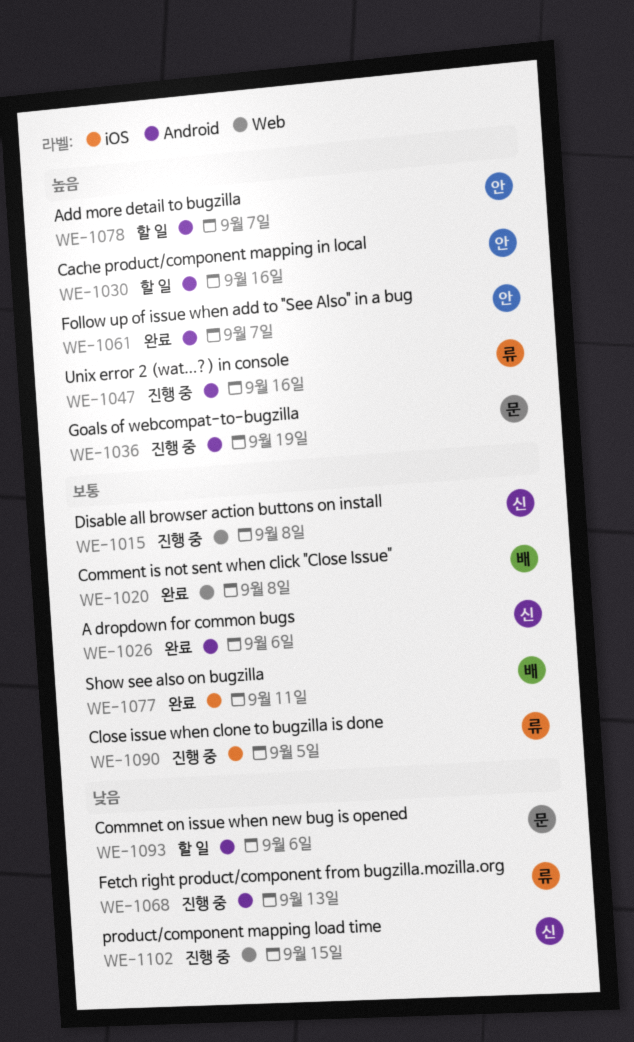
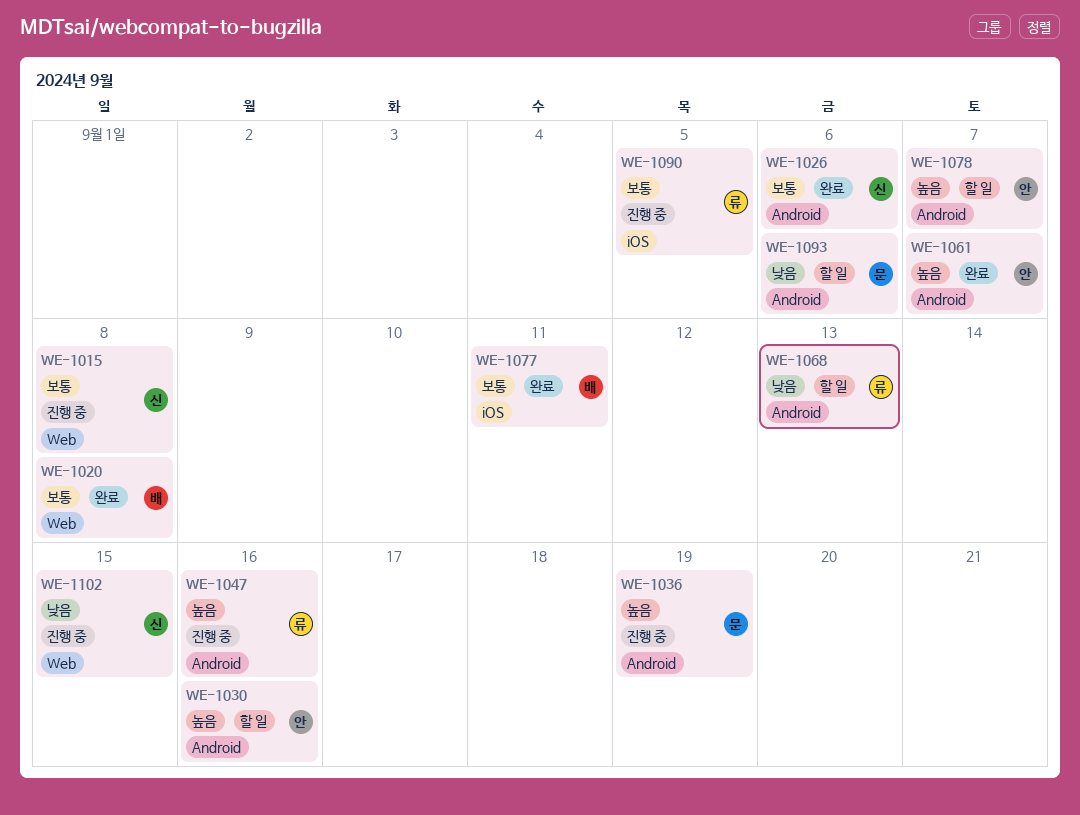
WE-1068, status: 진행 중 -> 할 일

